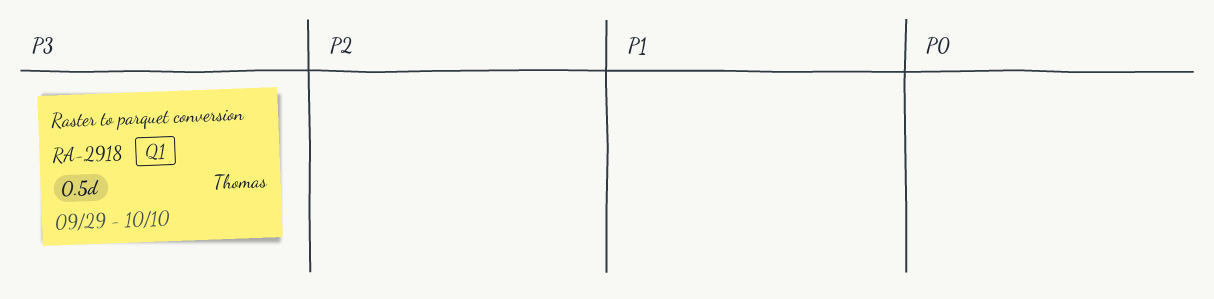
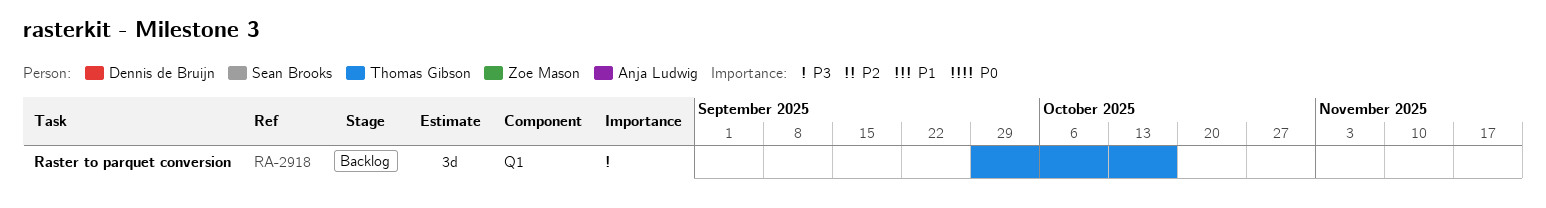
RA-2918, estimate: 0.5d -> 3d
RA-2918, due: Oct 10 -> Oct 17

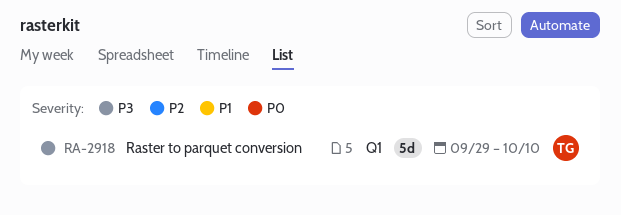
RA-2918, estimate: 3d -> 5d
RA-2918, due: Oct 17 -> Oct 10

